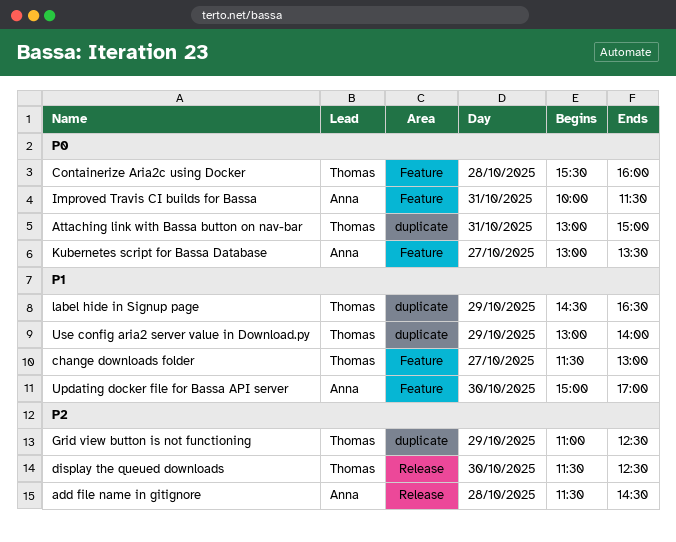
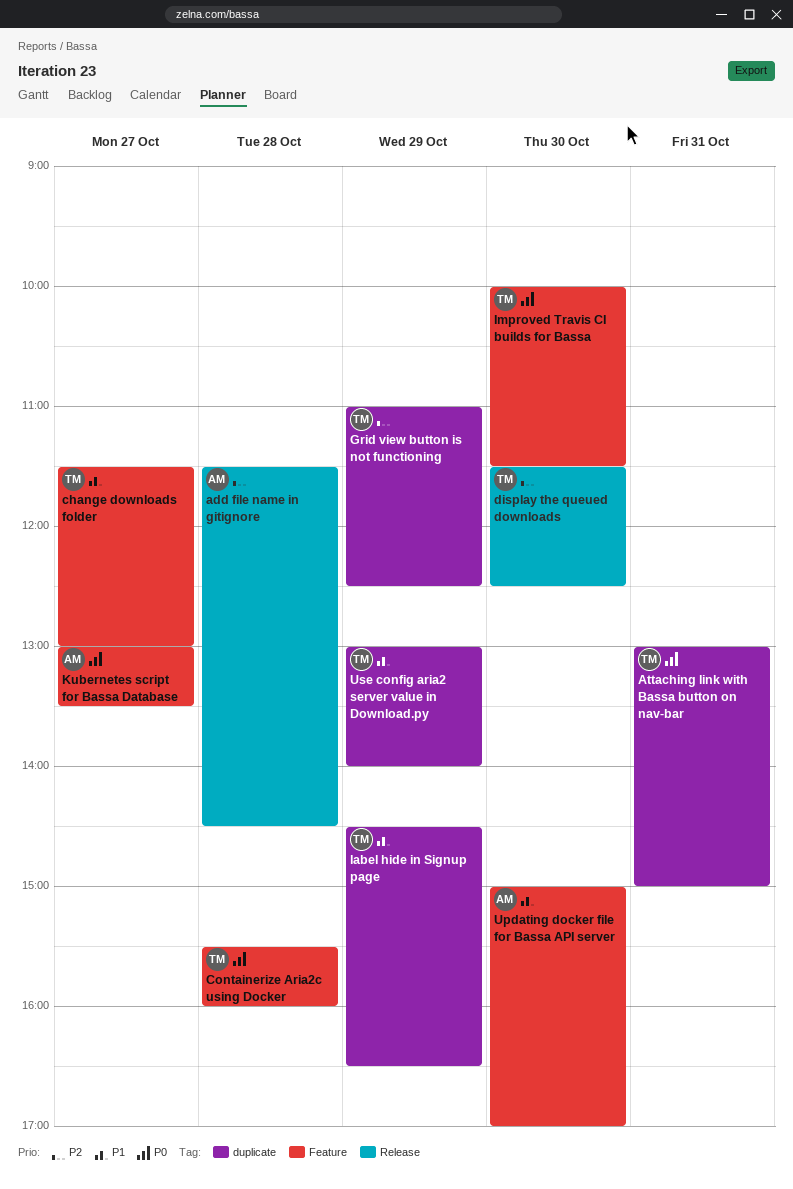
Improved Travis CI builds for Bassa, owner: Anna -> Thomas
Improved Travis CI builds for Bassa, day: Oct 31 -> Oct 30

